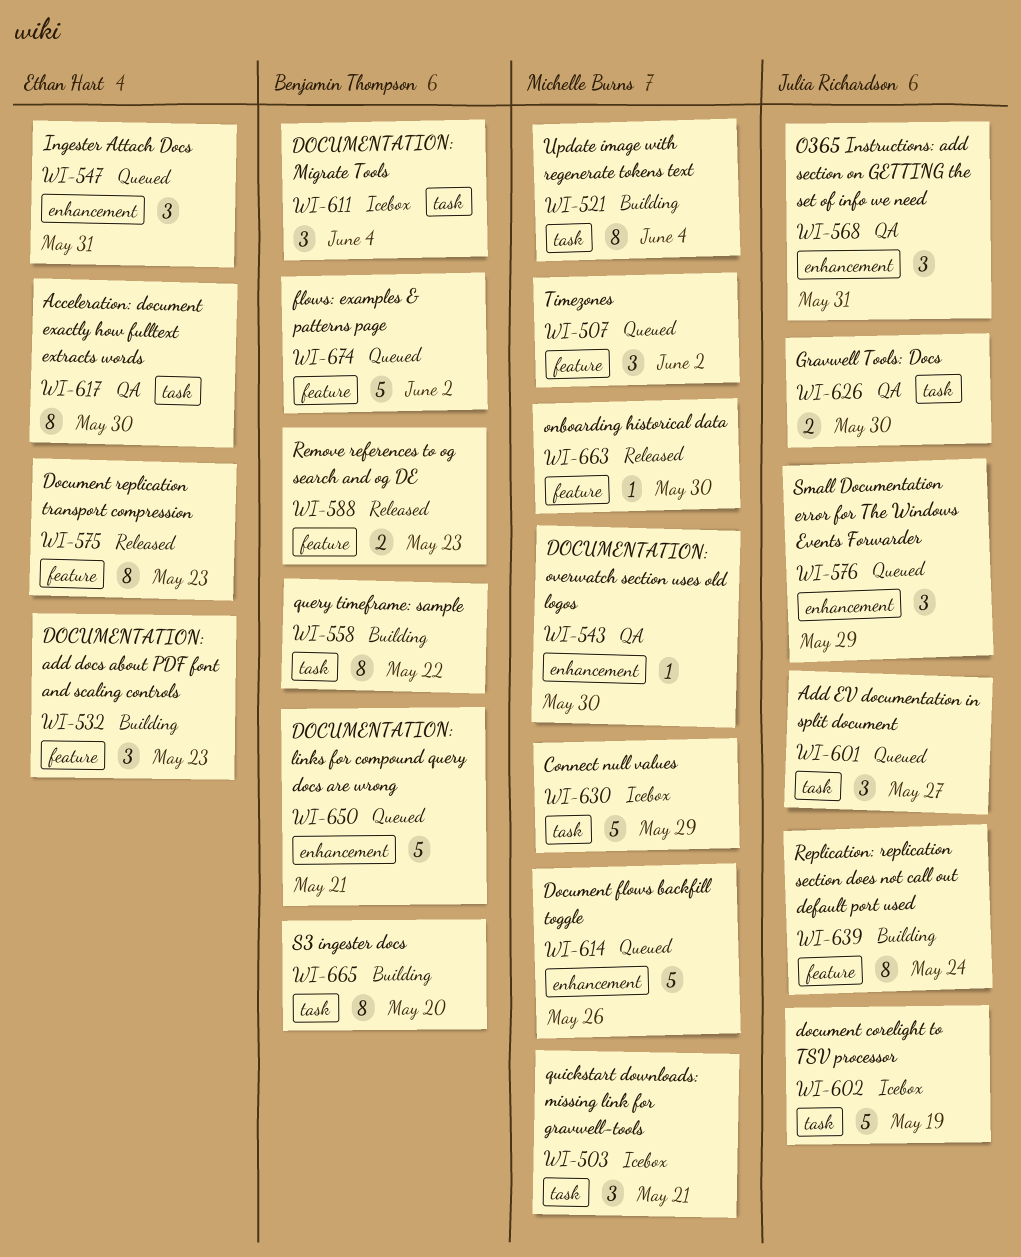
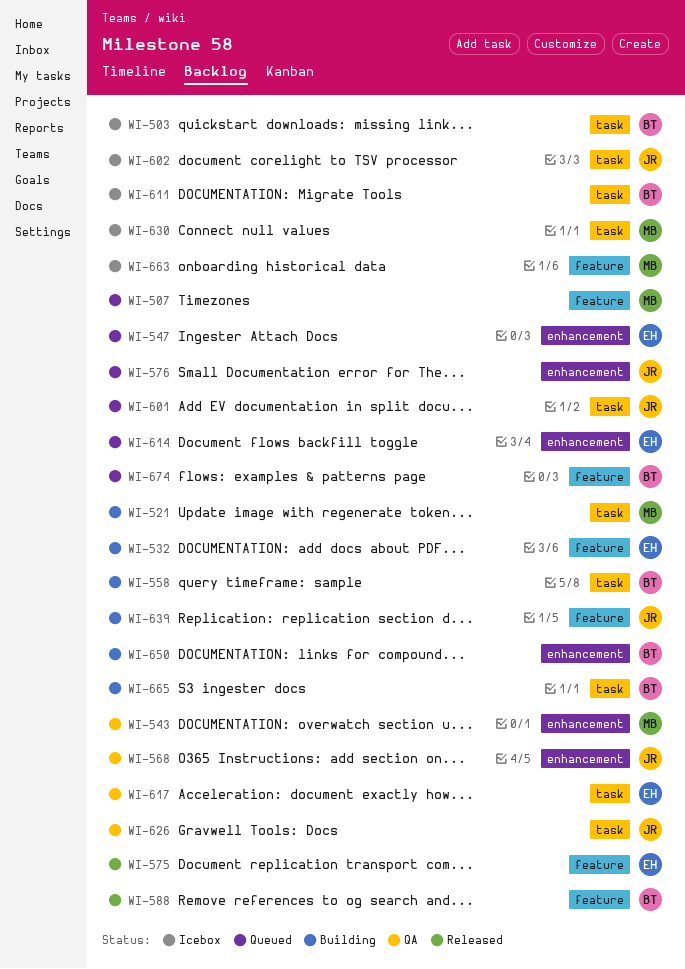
WI-503, owner: Michelle Burns -> Benjamin Thompson
WI-614, owner: Michelle Burns -> Ethan Hart
WI-650, status: Queued -> Building
WI-663, status: Released -> Icebox

